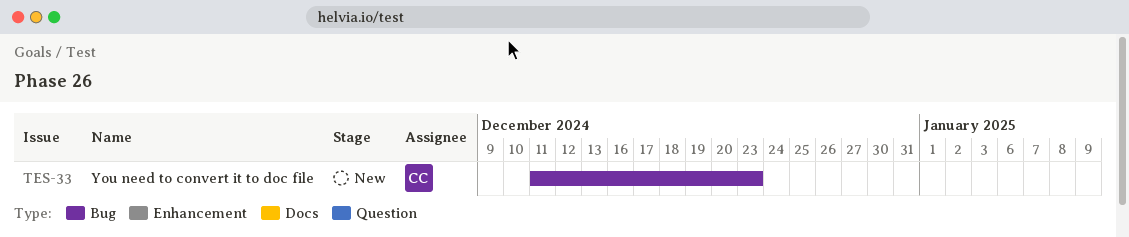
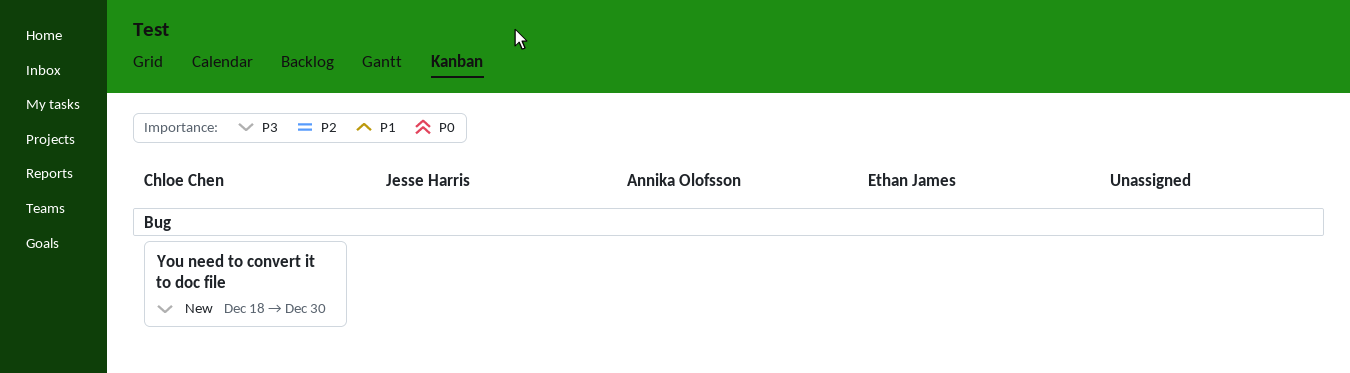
You need to convert it to doc file, start: Dec 11 -> Dec 18
You need to convert it to doc file, due: Dec 23 -> Dec 30

